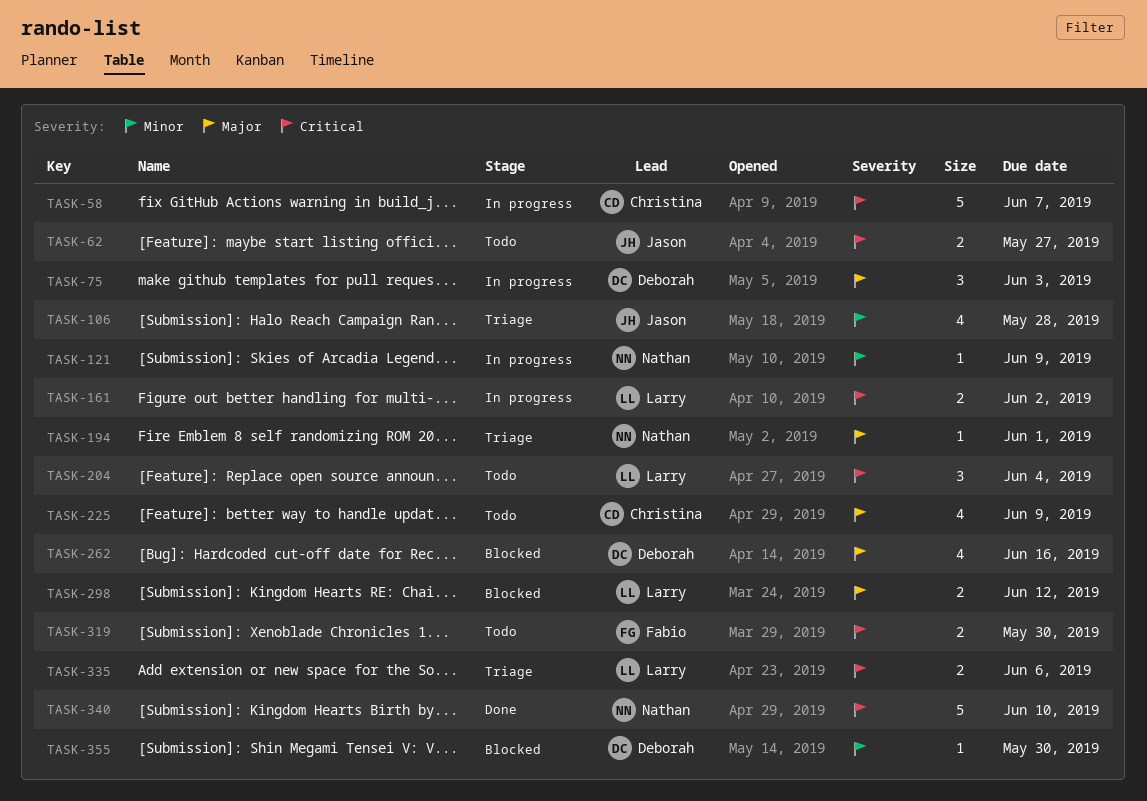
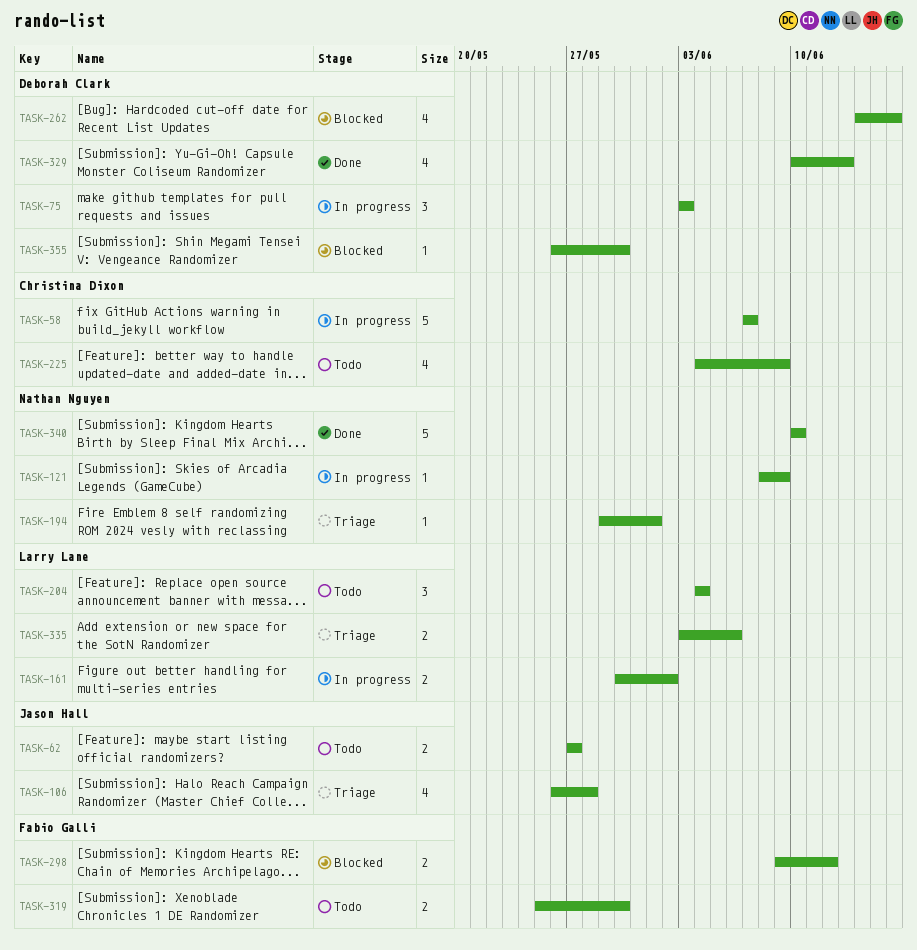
TASK-298, owner: Larry Lane -> Fabio Galli
TASK-329: none -> present

